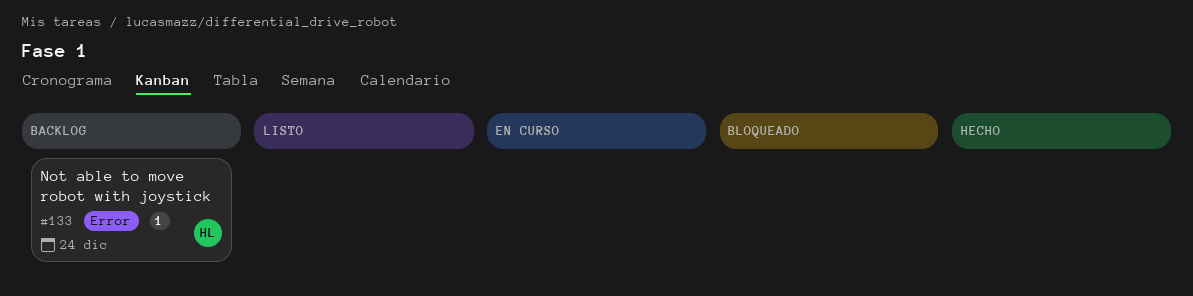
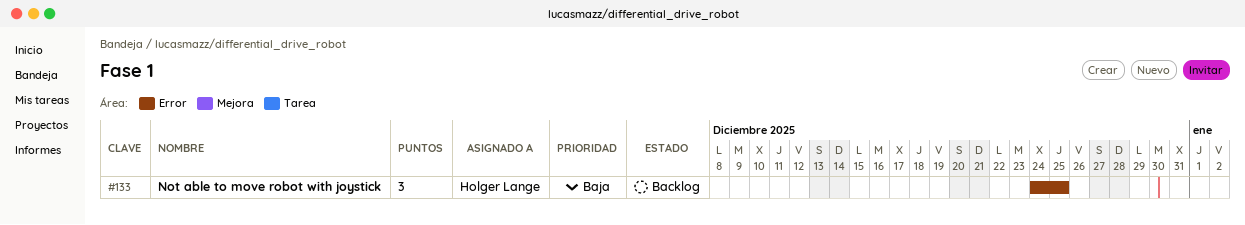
#133, estimate: 1 -> 3
#133, due: Dec 24 -> Dec 25

